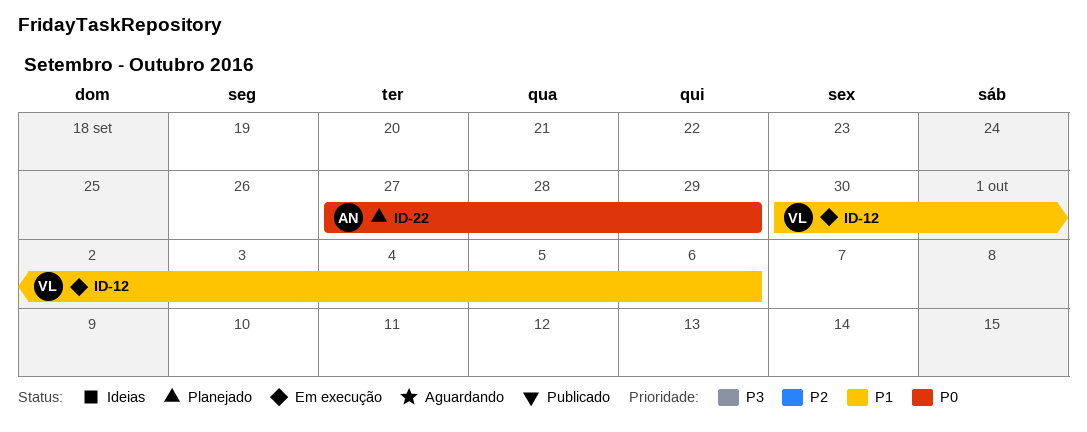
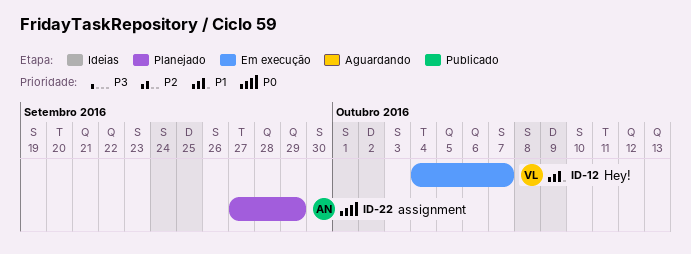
ID-12, start: Sep 30 -> Oct 4
ID-12, due: Oct 6 -> Oct 7

